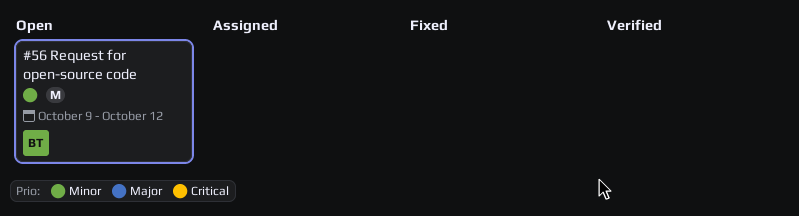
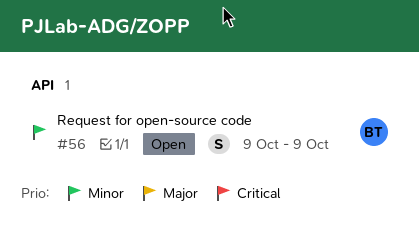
#56, estimate: M -> S
#56, due: Oct 12 -> Oct 9

